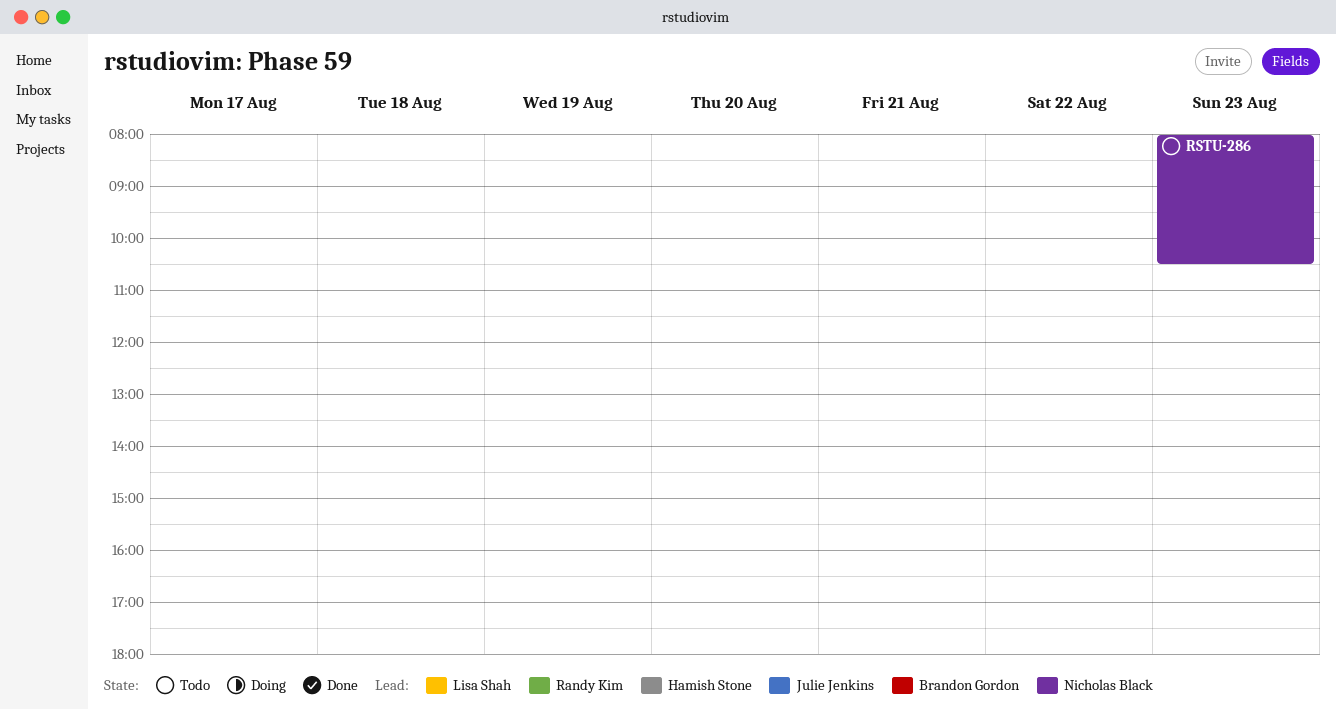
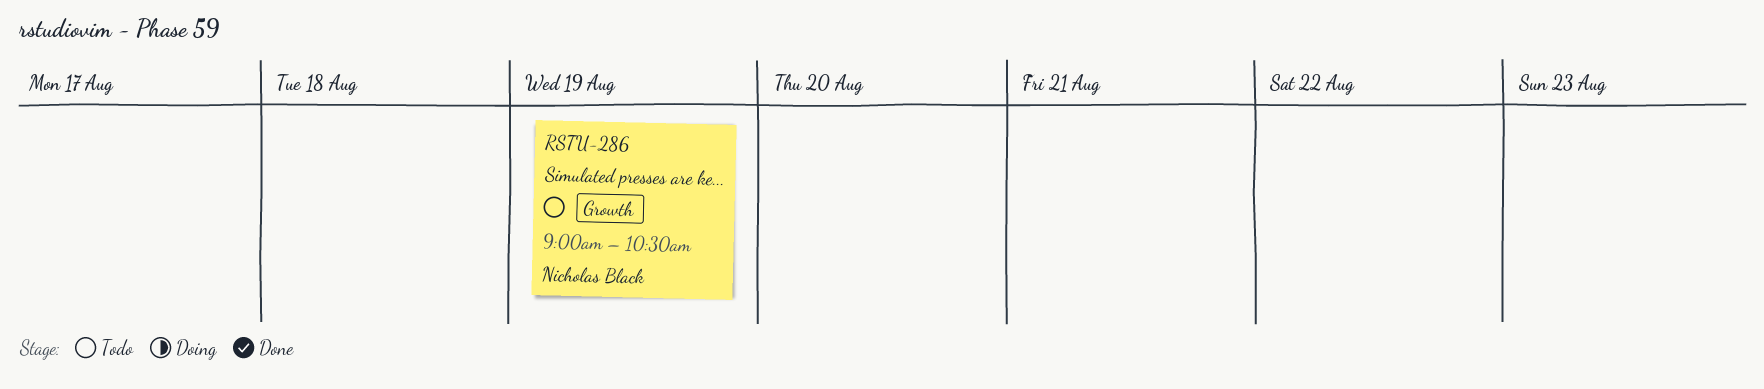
RSTU-286, day: Aug 23 -> Aug 19
RSTU-286, begins: 08:00 -> 09:00

